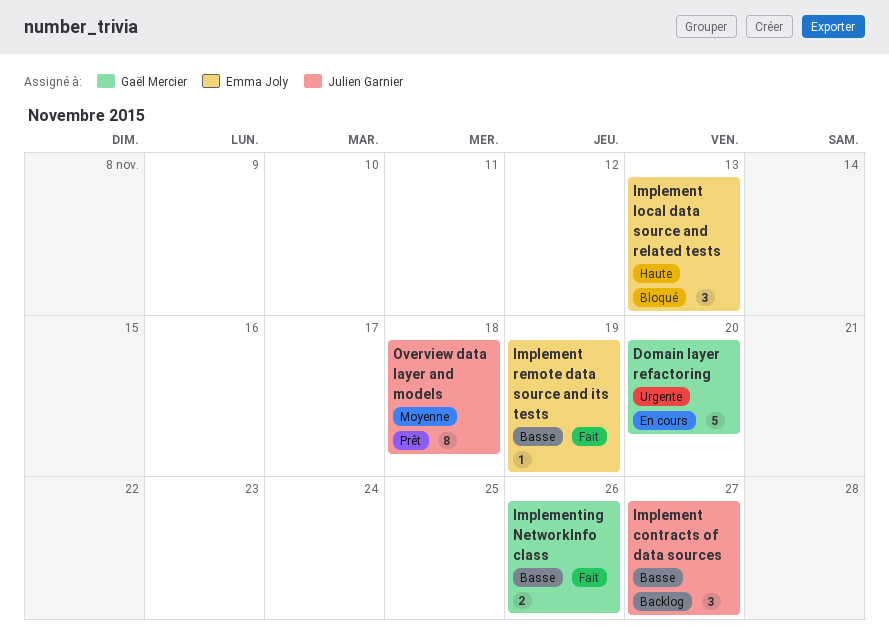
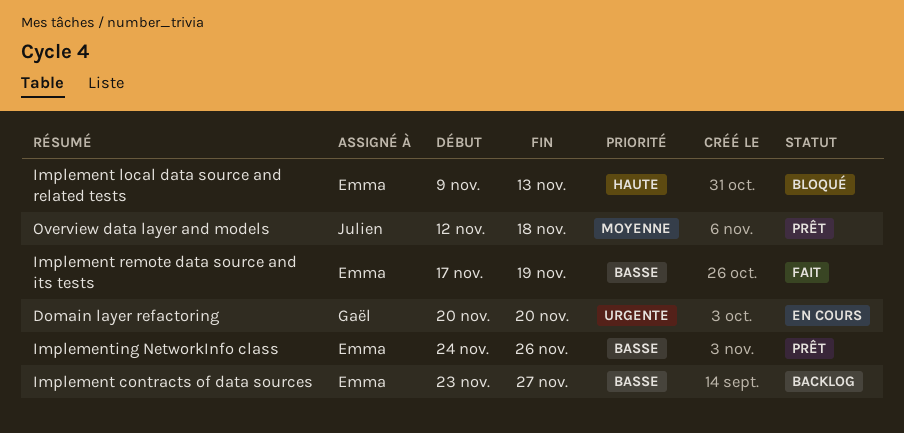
Implement contracts of data sources, owner: Julien Garnier -> Emma Joly
Implementing NetworkInfo class, status: Fait -> Prêt
Implementing NetworkInfo class, owner: Gaël Mercier -> Emma Joly

